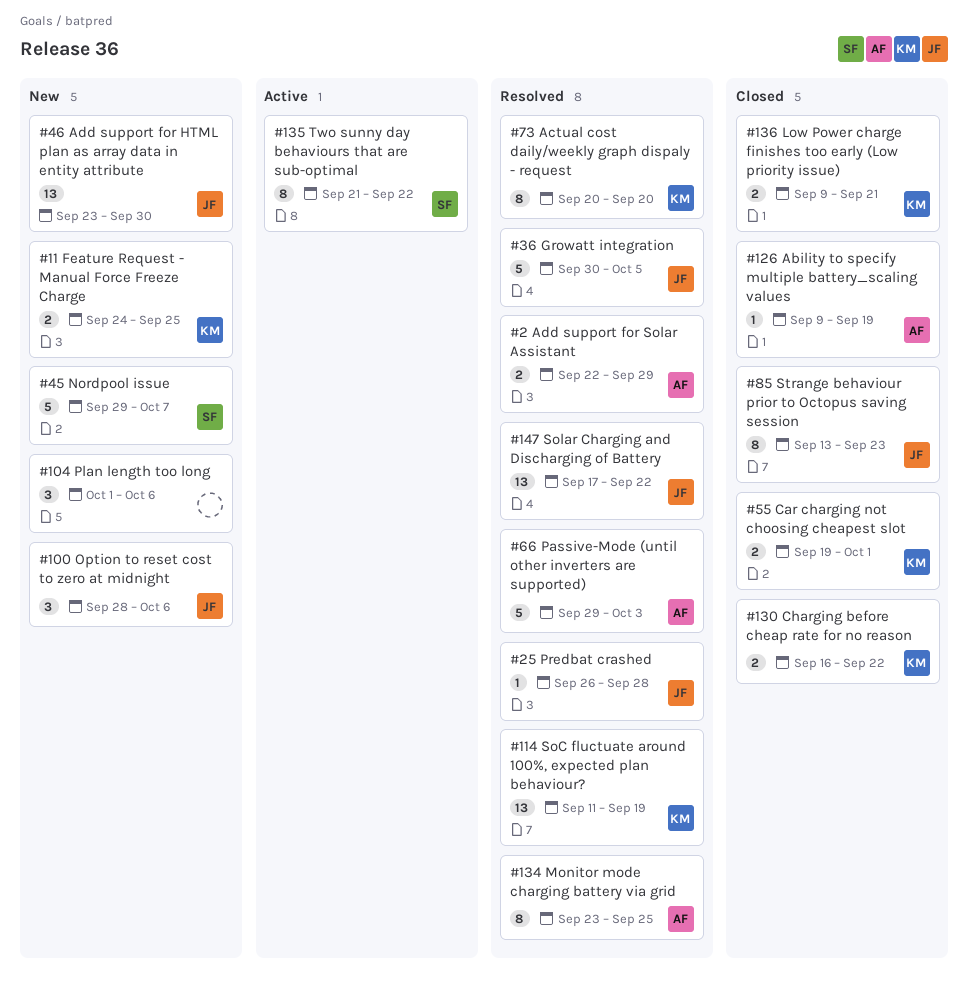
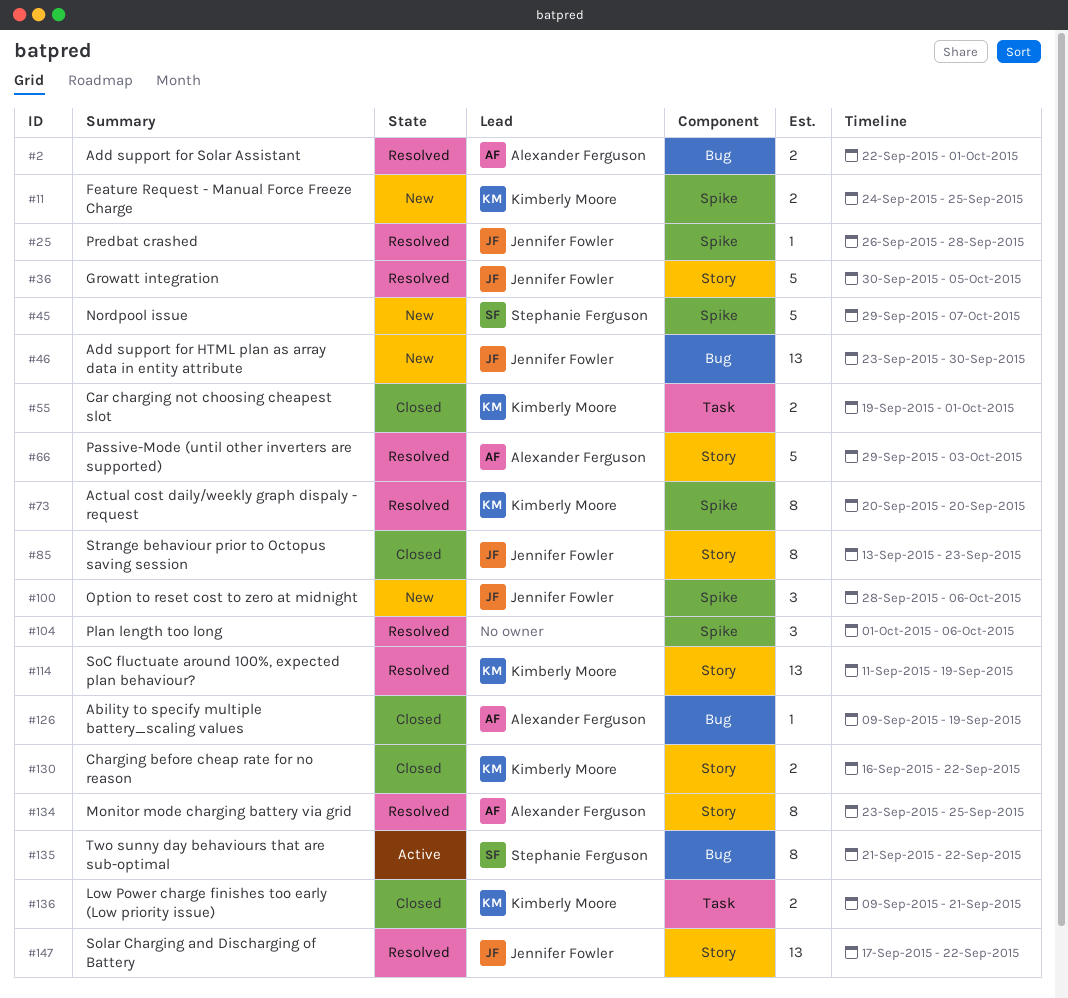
#2, due: Sep 29 -> Oct 1
#104, status: New -> Resolved

